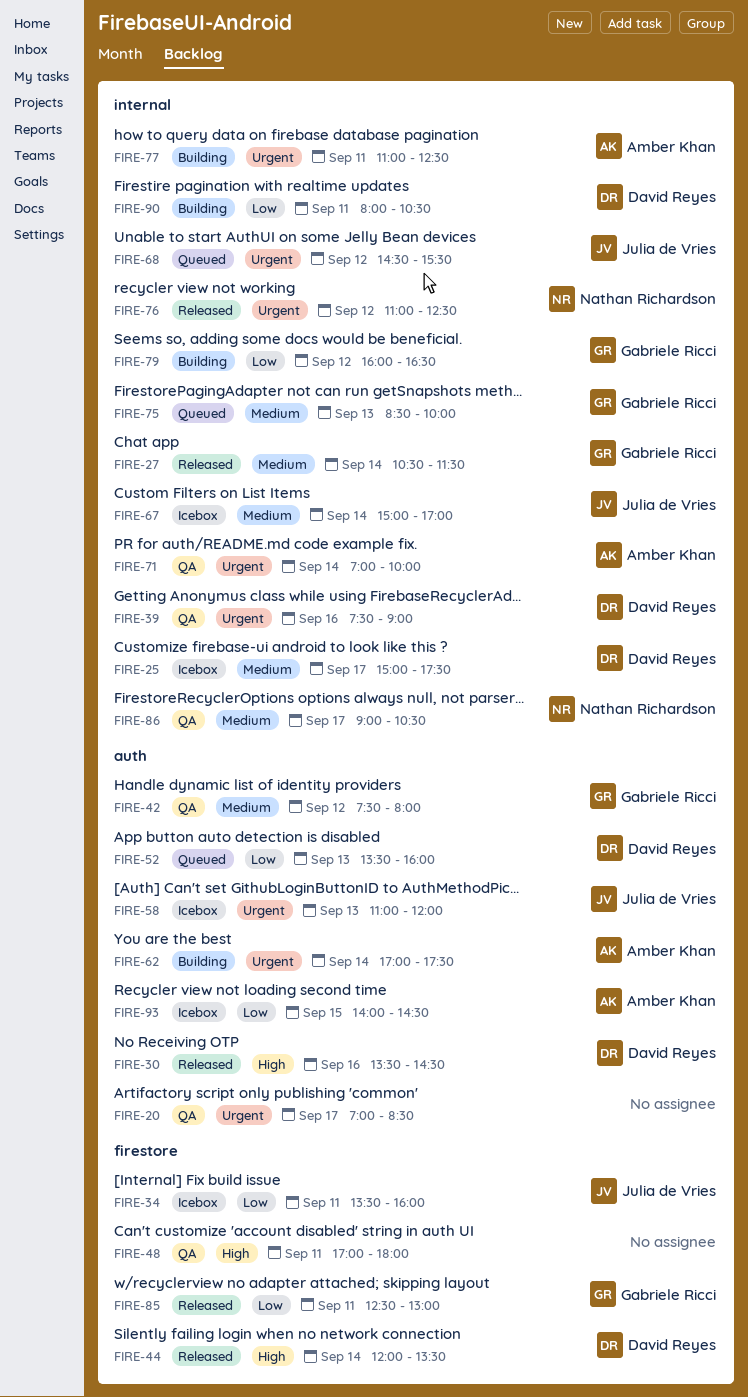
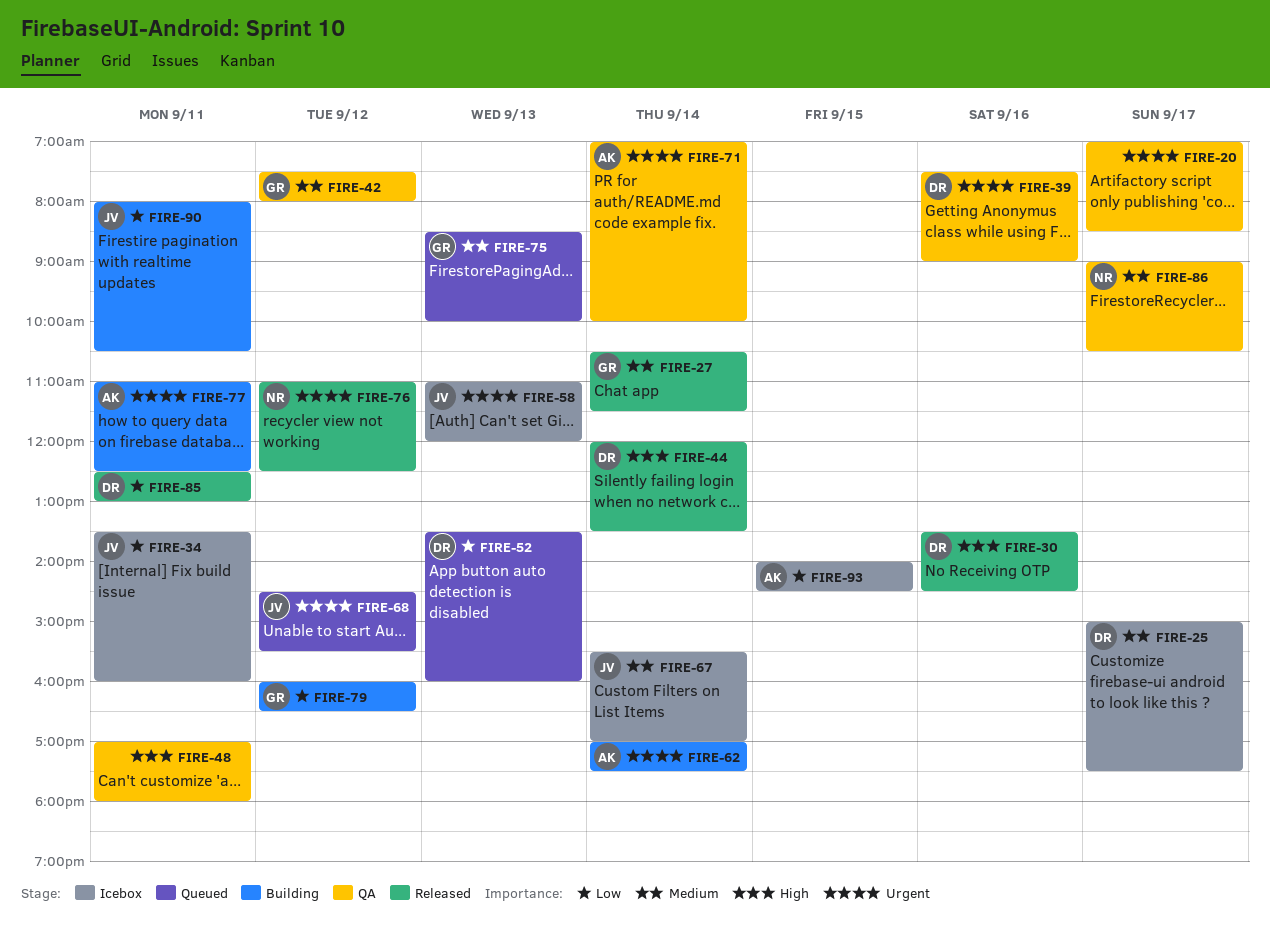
FIRE-67, begins: 15:00 -> 15:30
FIRE-85, owner: Gabriele Ricci -> David Reyes
FIRE-90, owner: David Reyes -> Julia de Vries

